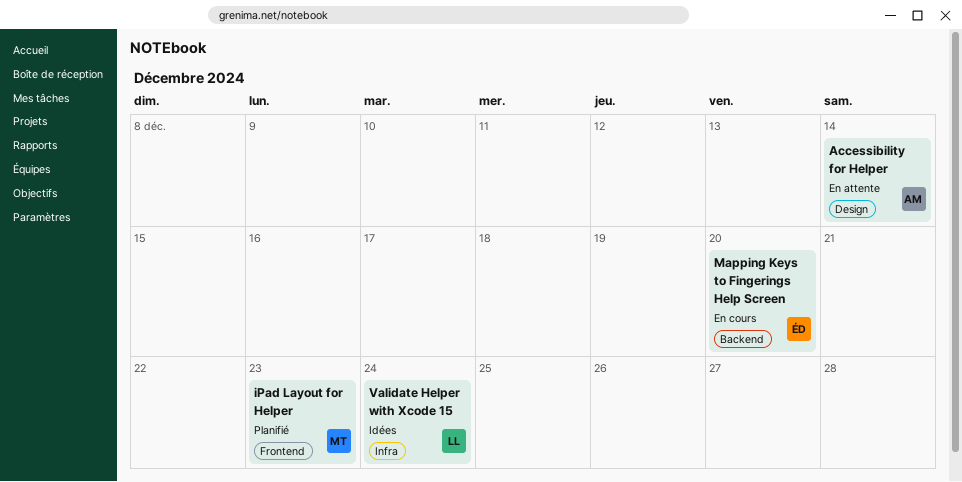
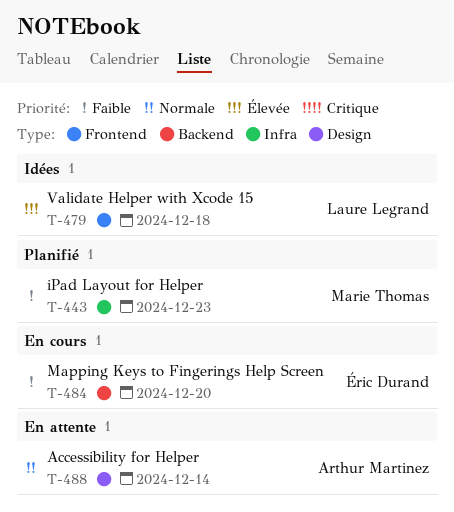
iPad Layout for Helper, label: Frontend -> Infra
Validate Helper with Xcode 15, label: Infra -> Frontend
Validate Helper with Xcode 15, due: Dec 24 -> Dec 18

